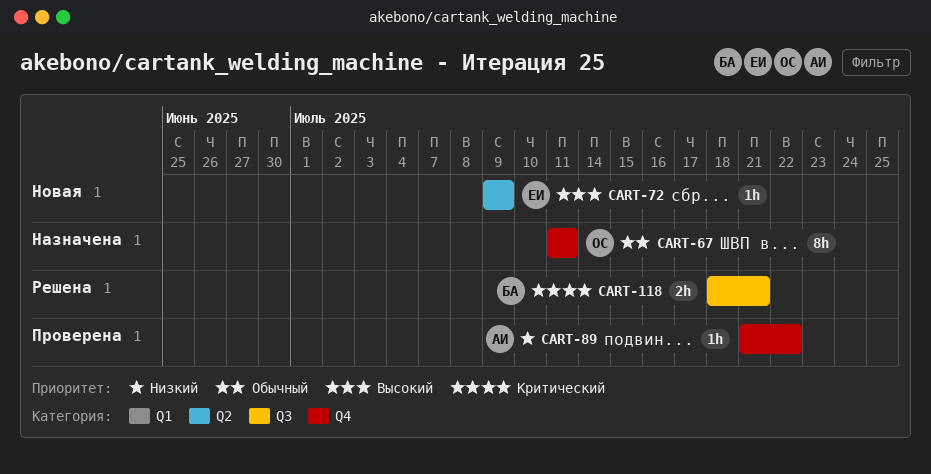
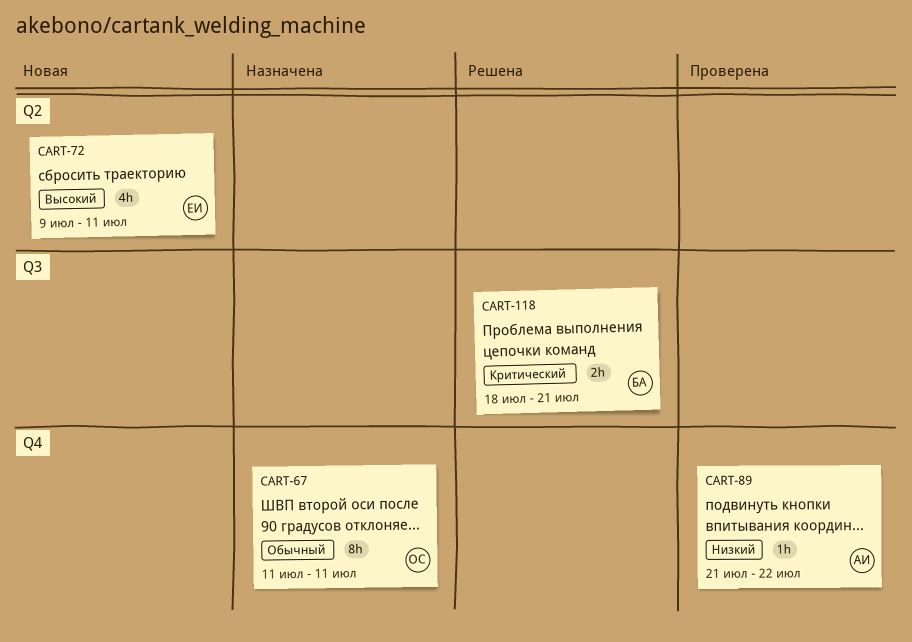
CART-72, estimate: 1h -> 4h
CART-72, due: Jul 9 -> Jul 11

